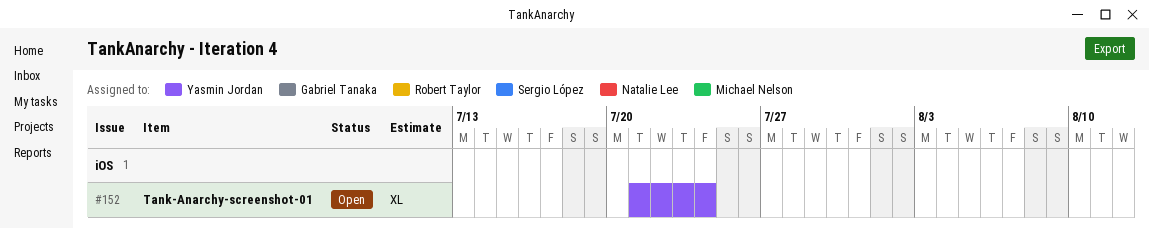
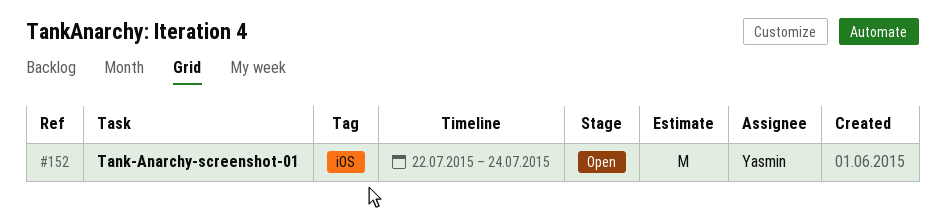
#152, estimate: XL -> M
#152, start: Jul 21 -> Jul 22

